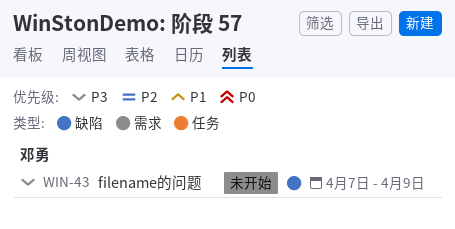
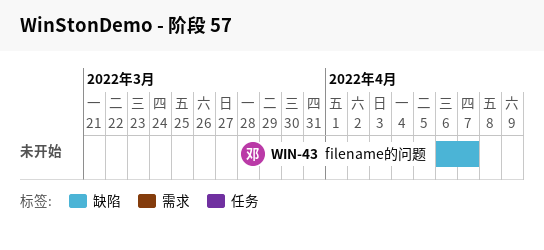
WIN-43, start: Apr 7 -> Apr 6
WIN-43, due: Apr 9 -> Apr 7

